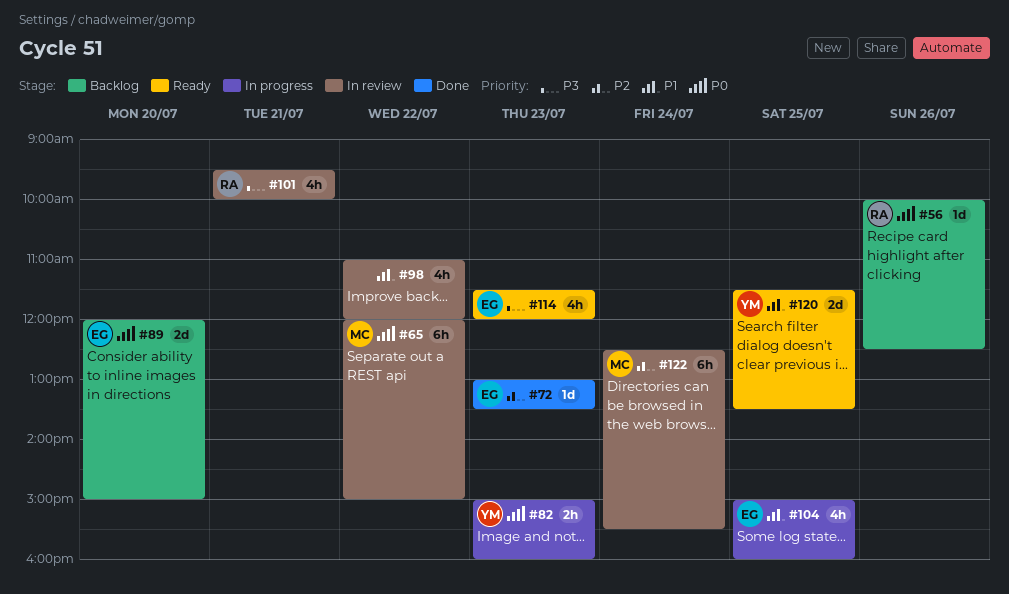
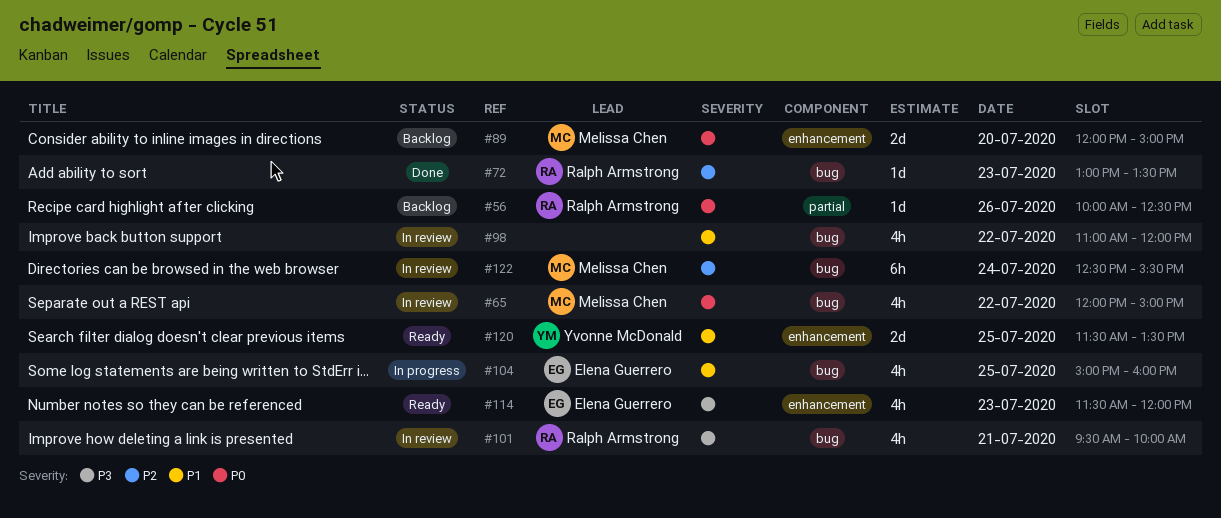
#65, estimate: 6h -> 4h
#72, owner: Elena Guerrero -> Ralph Armstrong
#82: present -> none
#89, owner: Elena Guerrero -> Melissa Chen

